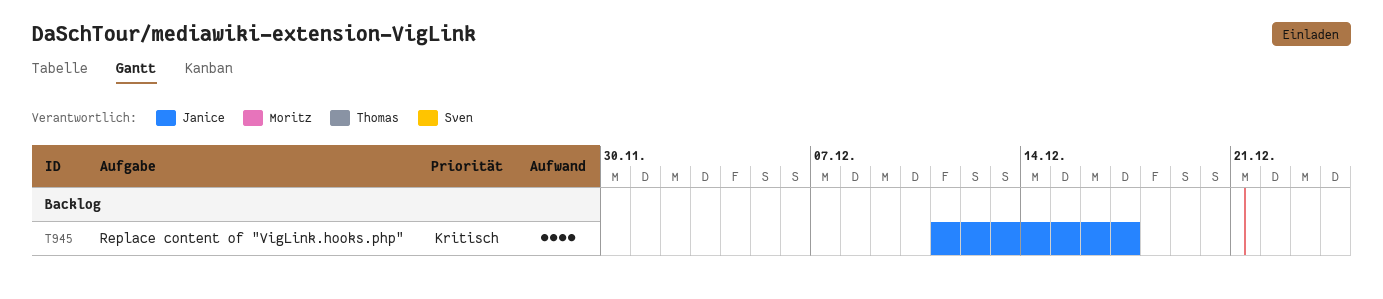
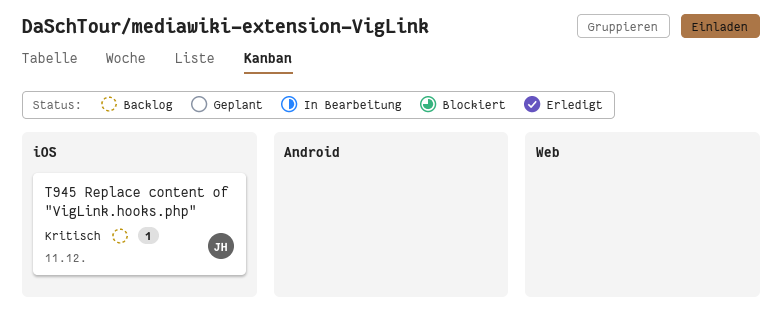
T945, estimate: 4 -> 1
T945, due: Dec 17 -> Dec 11

